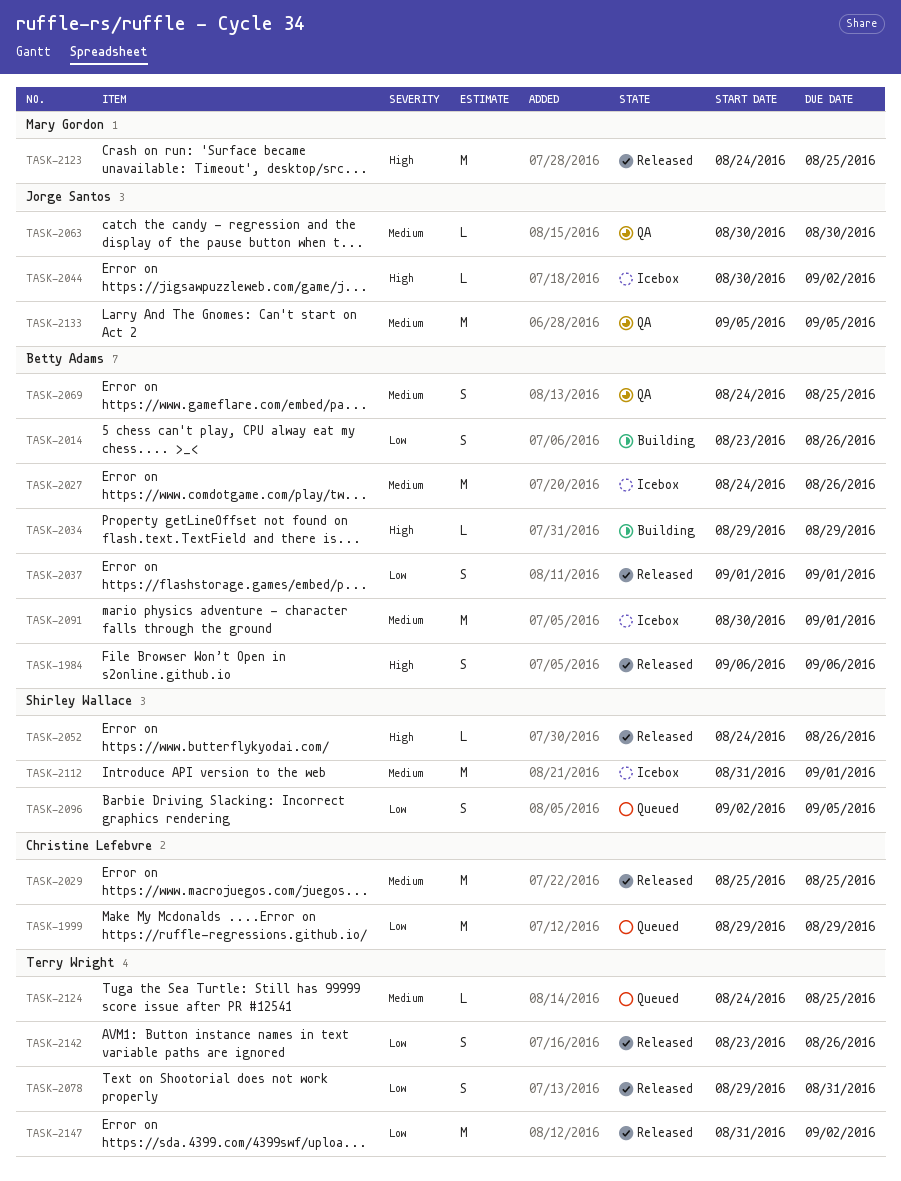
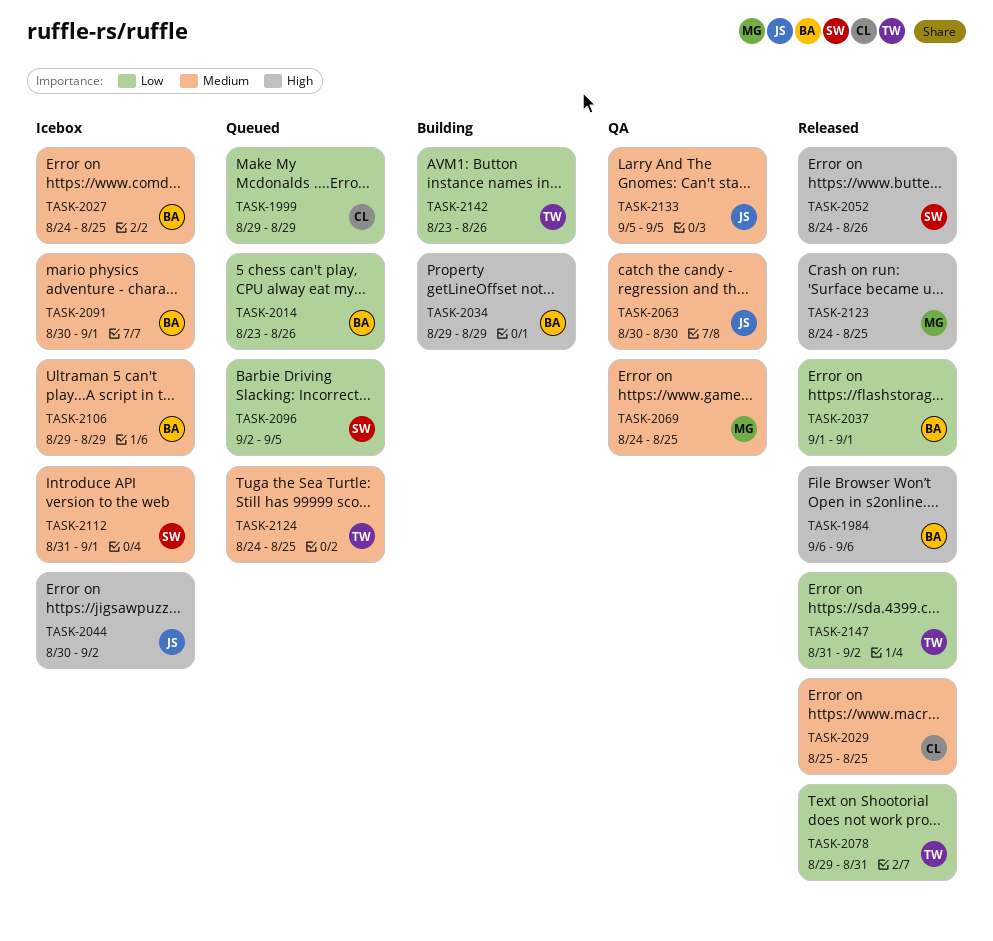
TASK-2014, status: Building -> Queued
TASK-2027, due: Aug 26 -> Aug 25
TASK-2069, owner: Betty Adams -> Mary Gordon
TASK-2106: none -> present
TASK-2142, status: Released -> Building

